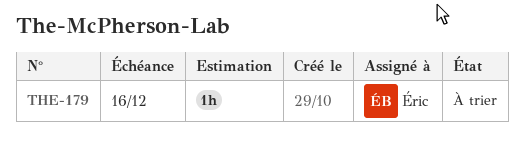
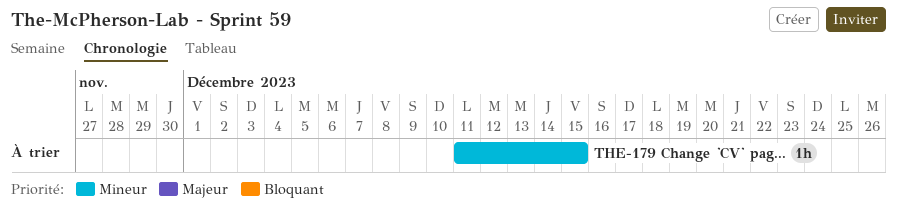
THE-179, due: Dec 16 -> Dec 15

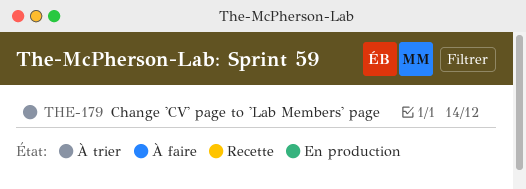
THE-179, due: Dec 15 -> Dec 14

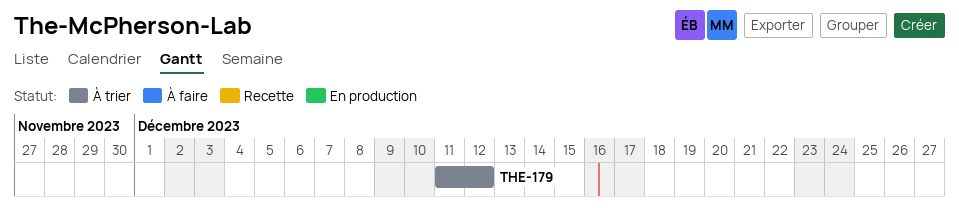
THE-179, due: Dec 14 -> Dec 12

